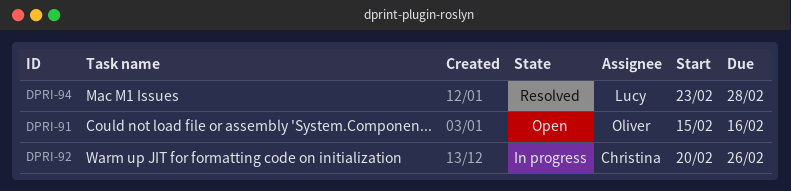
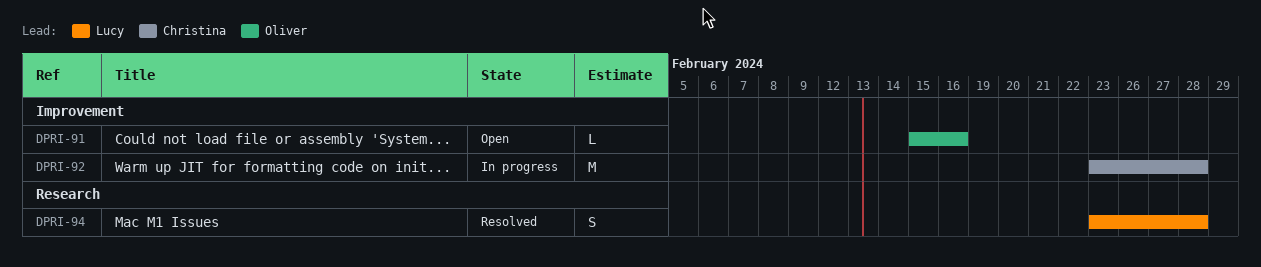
DPRI-92, start: Feb 20 -> Feb 23
DPRI-92, due: Feb 26 -> Feb 28

